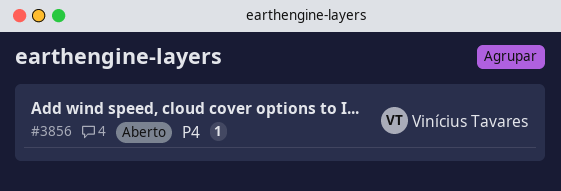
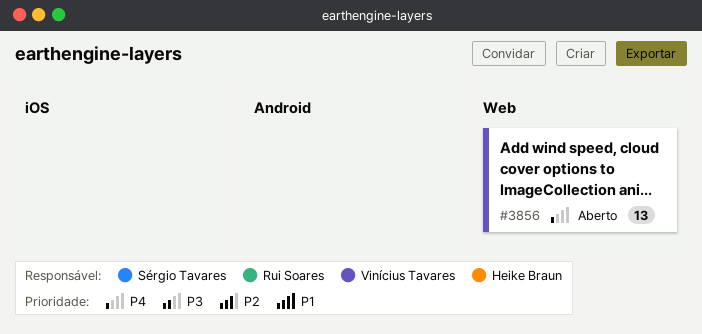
#3856, estimate: 1 -> 13

